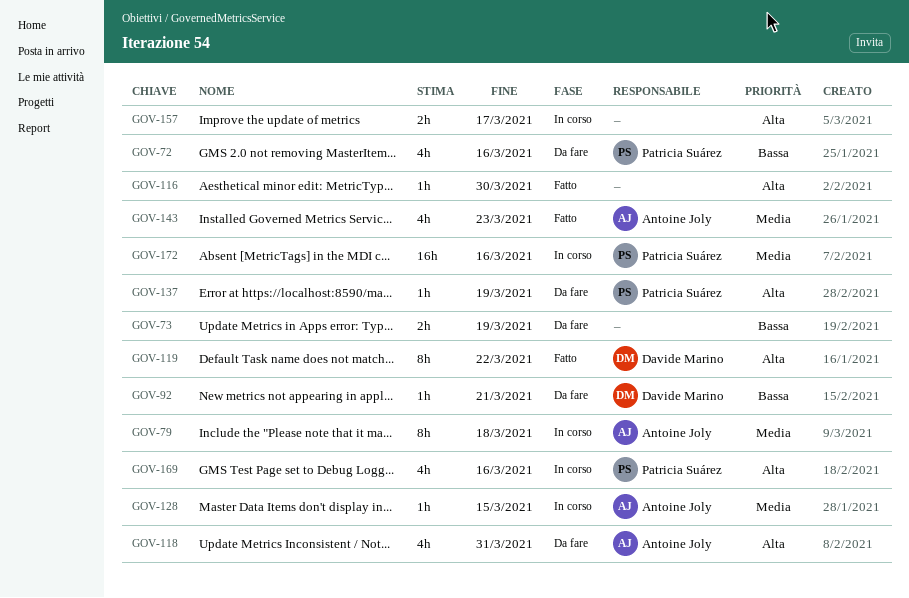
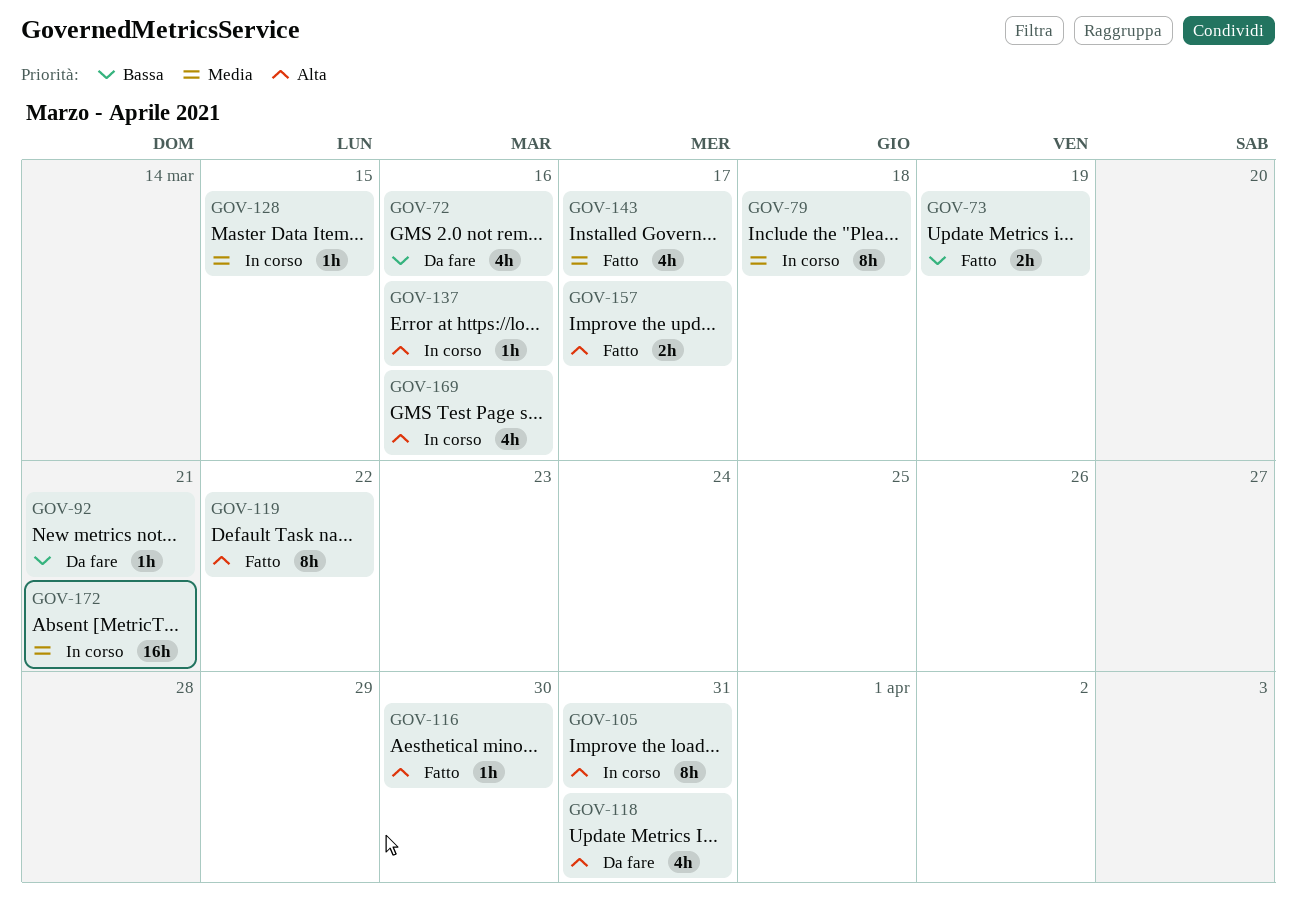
GOV-73, status: Da fare -> Fatto
GOV-105: none -> present
GOV-137, status: Da fare -> In corso
GOV-137, due: Mar 19 -> Mar 16
GOV-143, due: Mar 23 -> Mar 17
GOV-157, status: In corso -> Fatto
GOV-172, due: Mar 16 -> Mar 21

